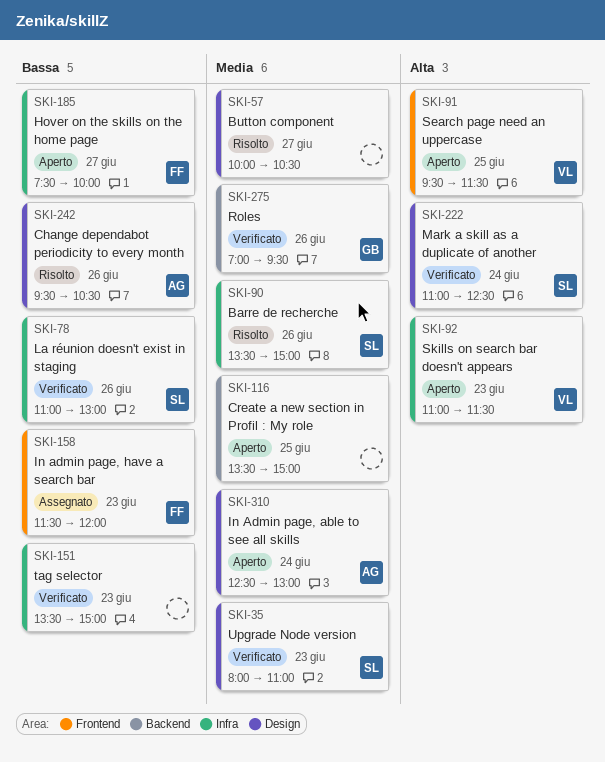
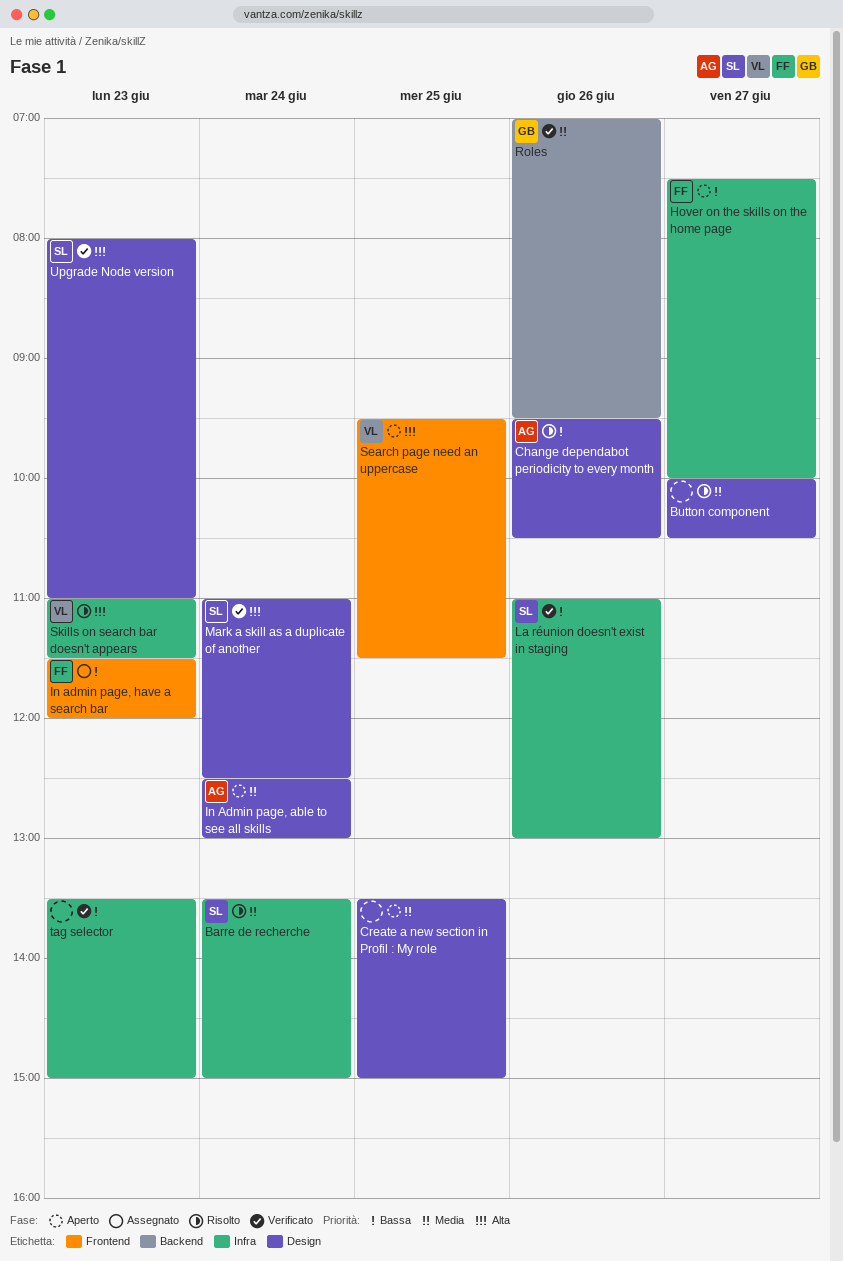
Barre de recherche, day: Jun 26 -> Jun 24
Create a new section in Profil : My role, label: Backend -> Design
Skills on search bar doesn't appears, status: Aperto -> Risolto
Upgrade Node version, priority: Media -> Alta

